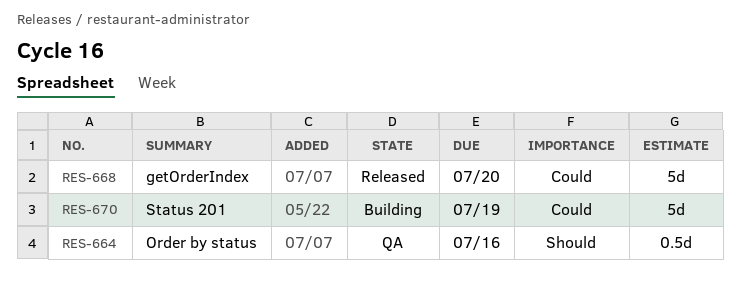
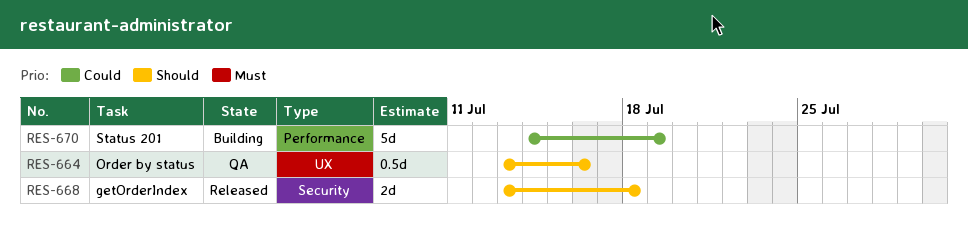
RES-668, priority: Could -> Should
RES-668, estimate: 5d -> 2d
RES-668, due: Jul 20 -> Jul 18

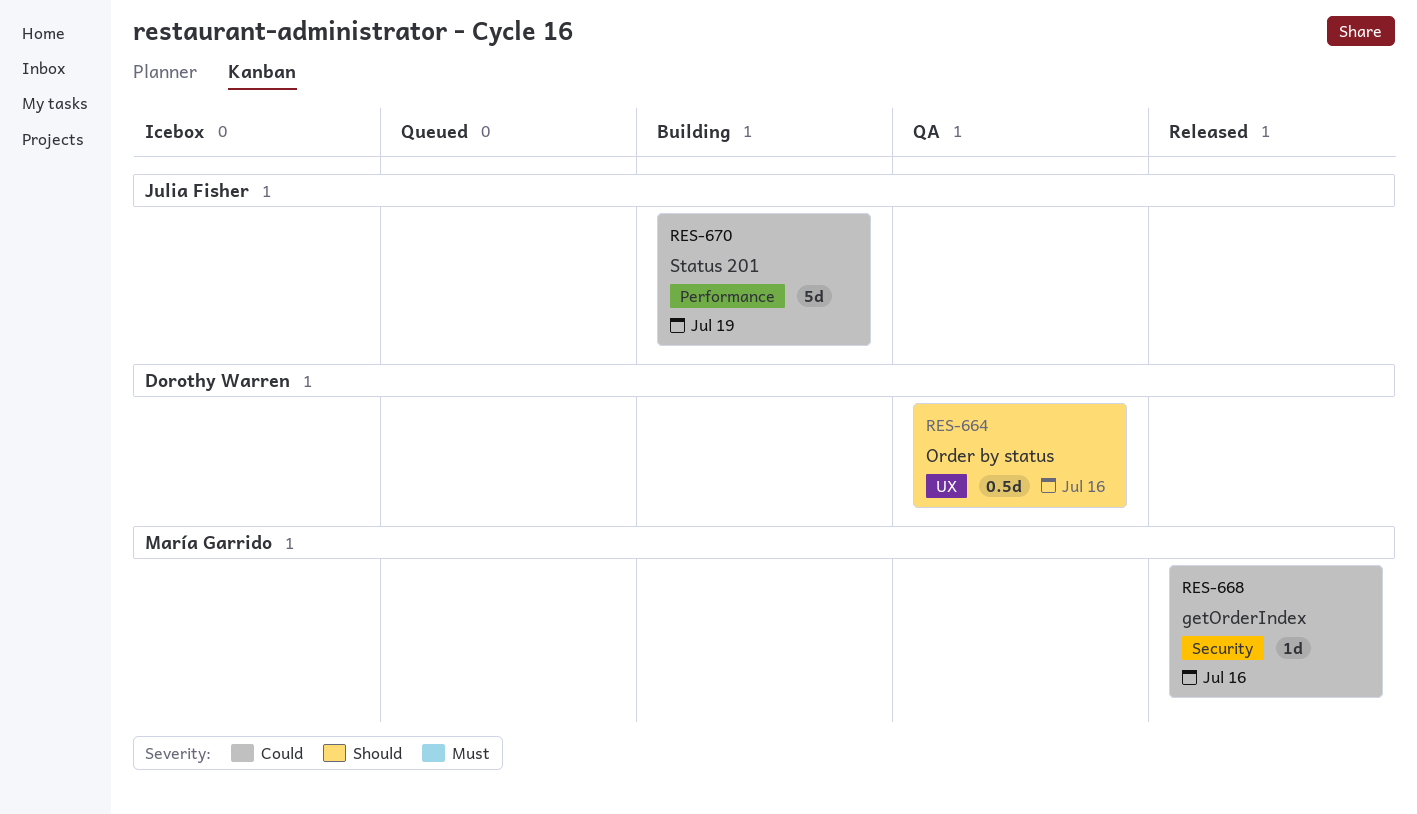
RES-668, priority: Should -> Could
RES-668, estimate: 2d -> 1d
RES-668, due: Jul 18 -> Jul 16

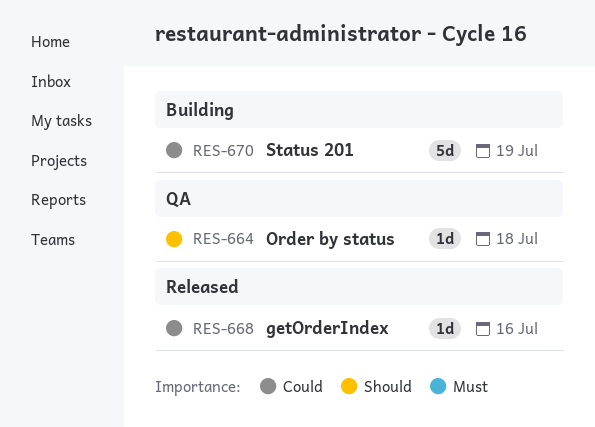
RES-664, estimate: 0.5d -> 1d
RES-664, due: Jul 16 -> Jul 18

